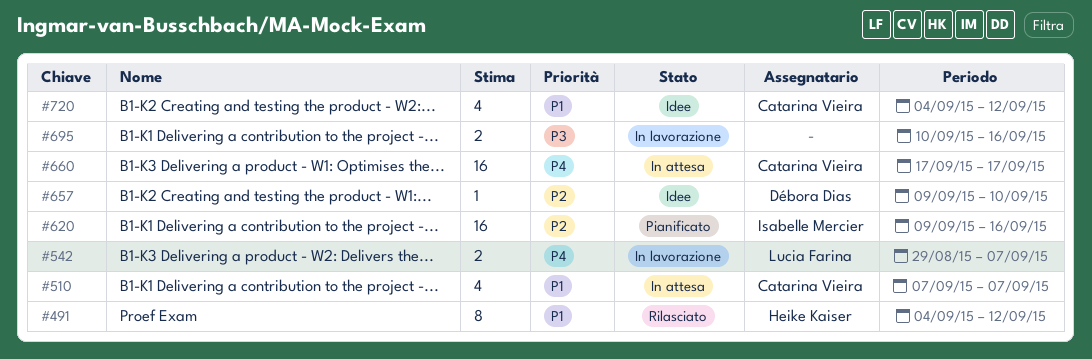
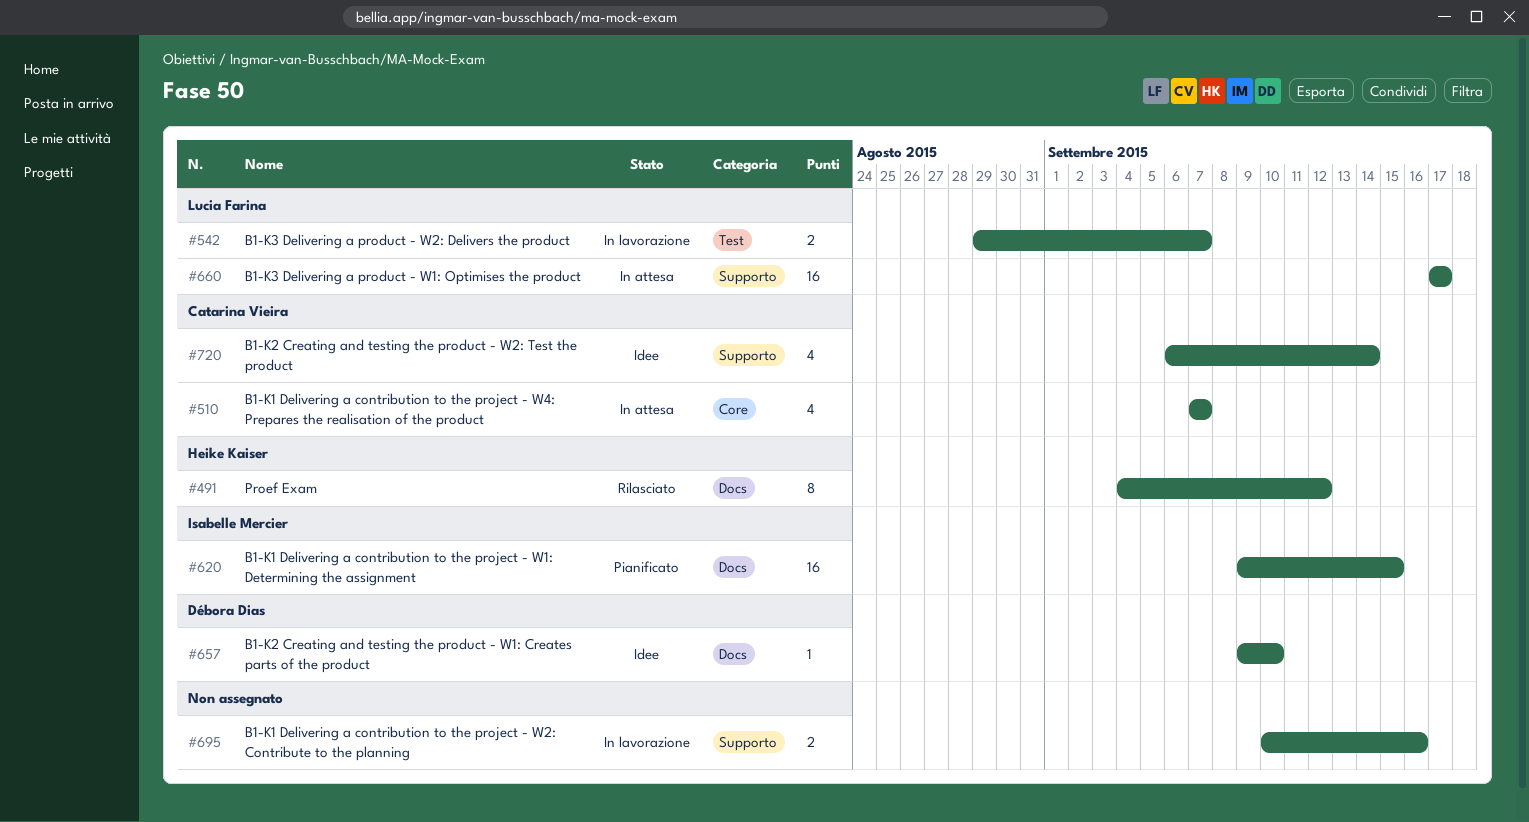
#620, due: Sep 16 -> Sep 15
#660, owner: Catarina Vieira -> Lucia Farina
#720, start: Sep 4 -> Sep 6
#720, due: Sep 12 -> Sep 14

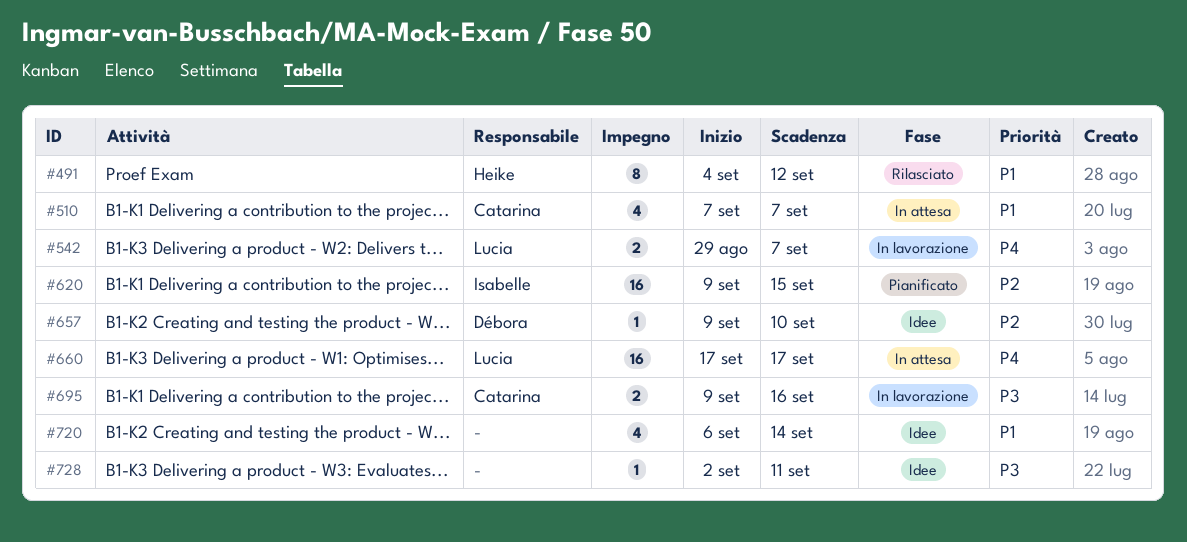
#695, owner: none -> Catarina Vieira
#695, start: Sep 10 -> Sep 9
#720, owner: Catarina Vieira -> none
#728: none -> present

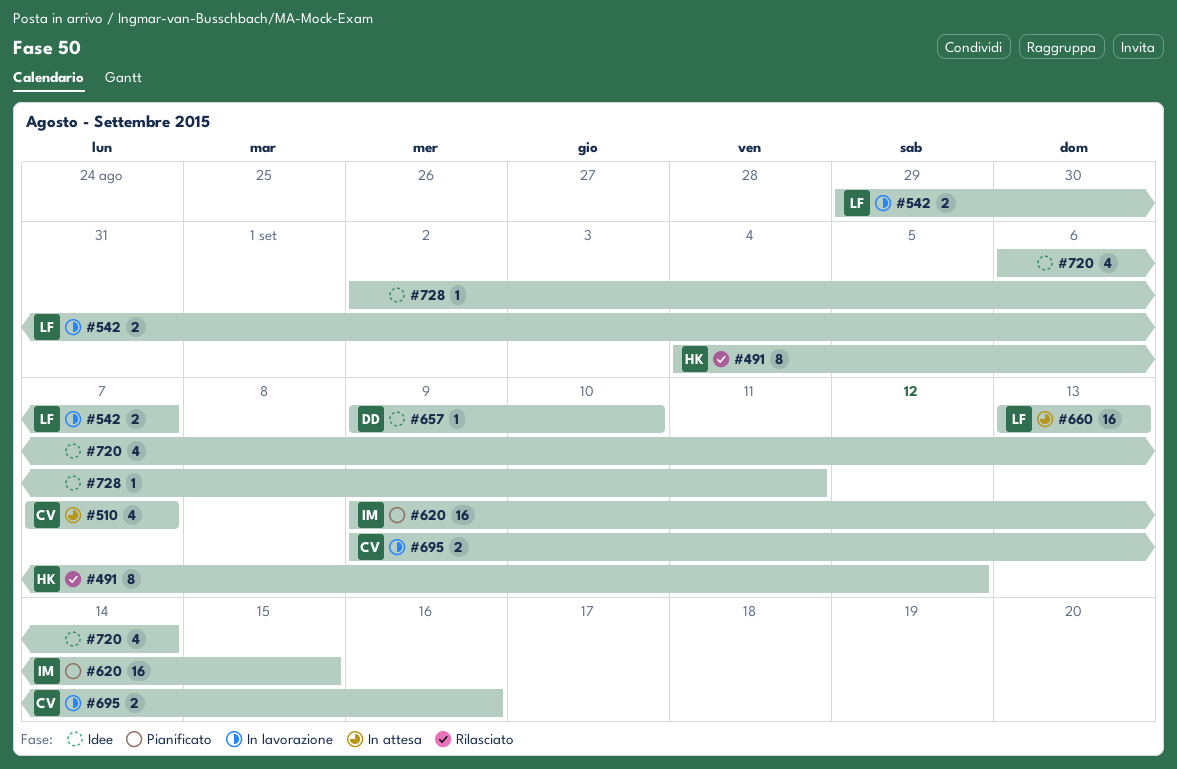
#660, start: Sep 17 -> Sep 13
#660, due: Sep 17 -> Sep 13

